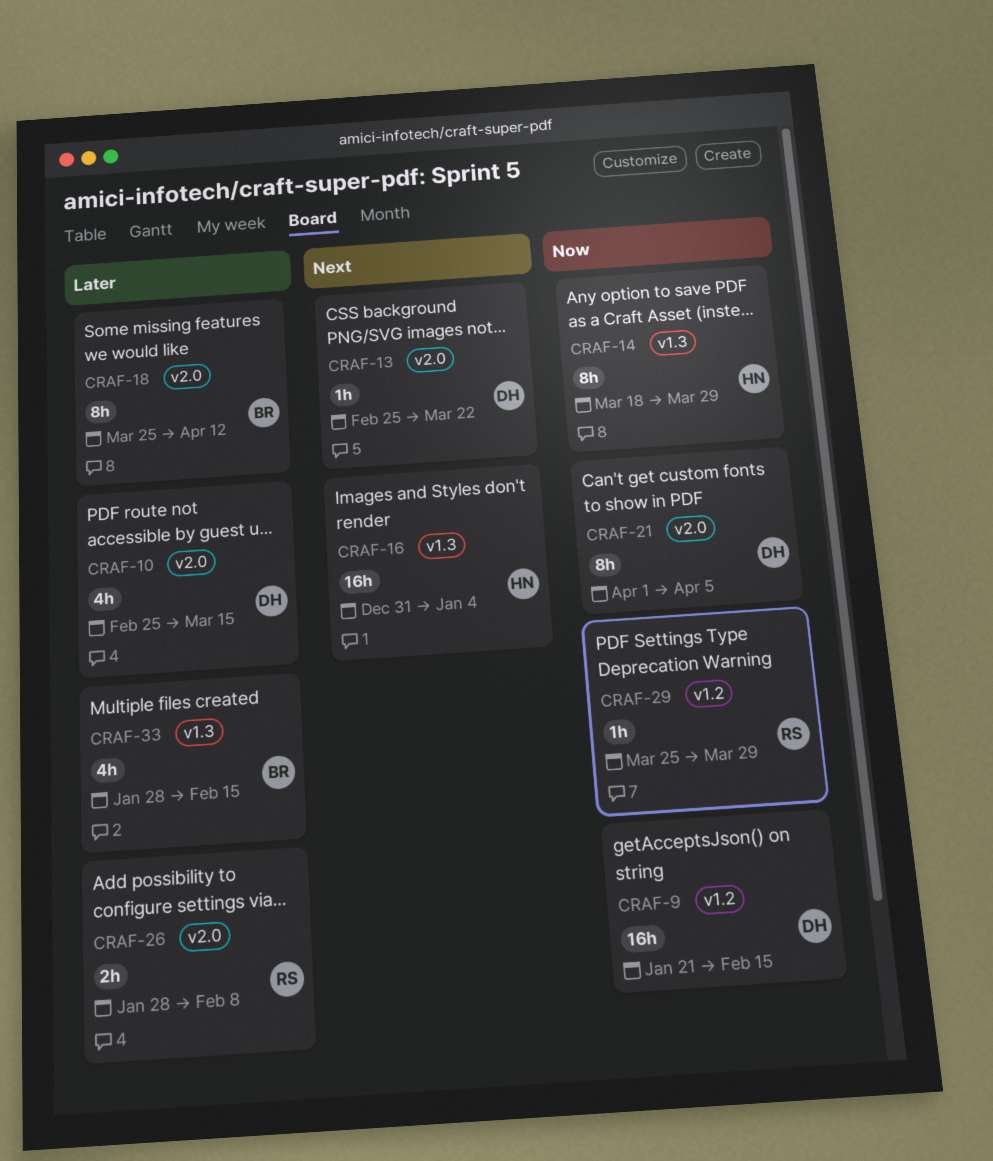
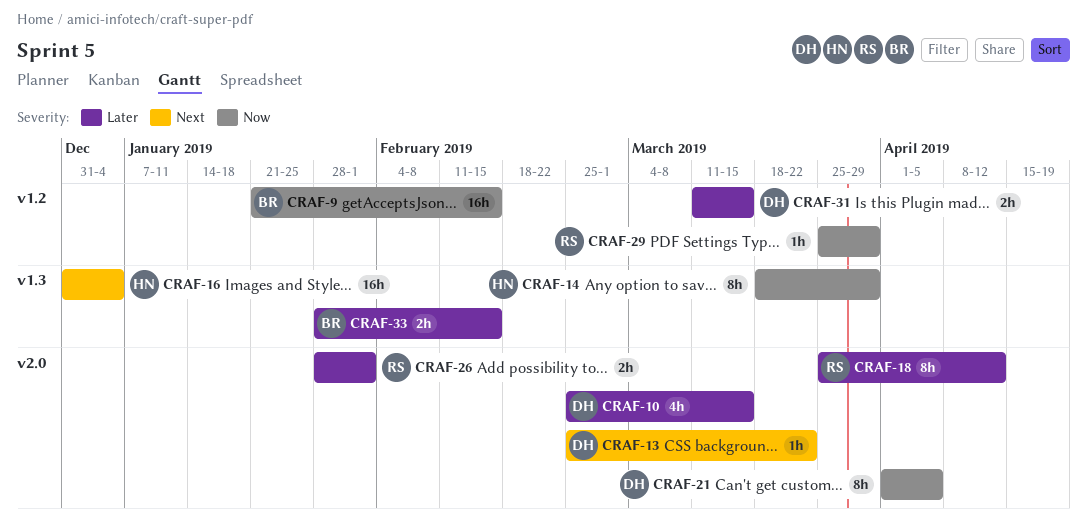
CRAF-9, owner: DH -> BR
CRAF-18, owner: BR -> RS
CRAF-26, due: Feb 8 -> Feb 1
CRAF-31: none -> present
CRAF-33, estimate: 4h -> 2h

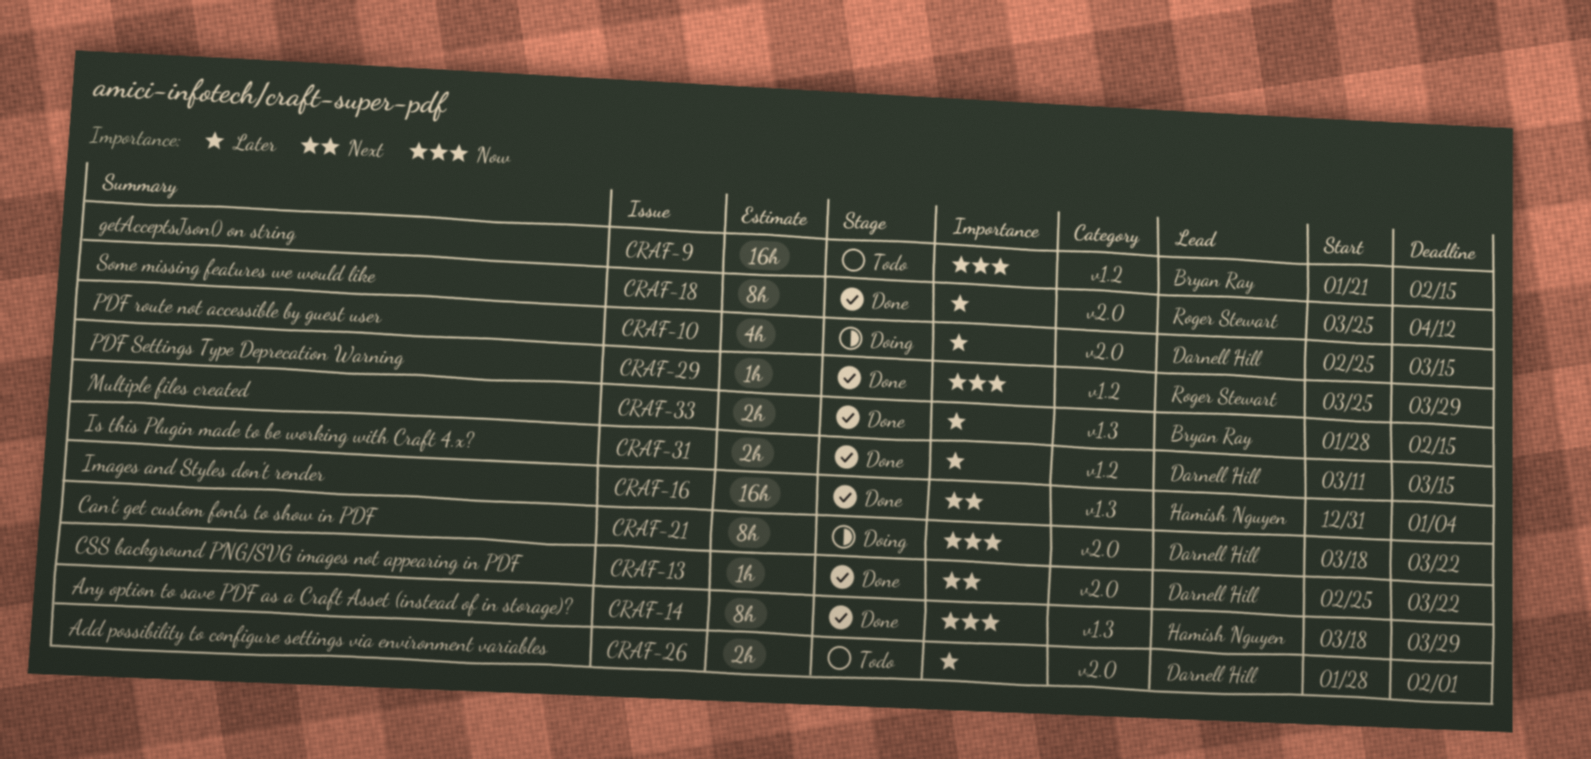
CRAF-21, start: Apr 1 -> Mar 18
CRAF-21, due: Apr 5 -> Mar 22
CRAF-26, owner: Roger Stewart -> Darnell Hill

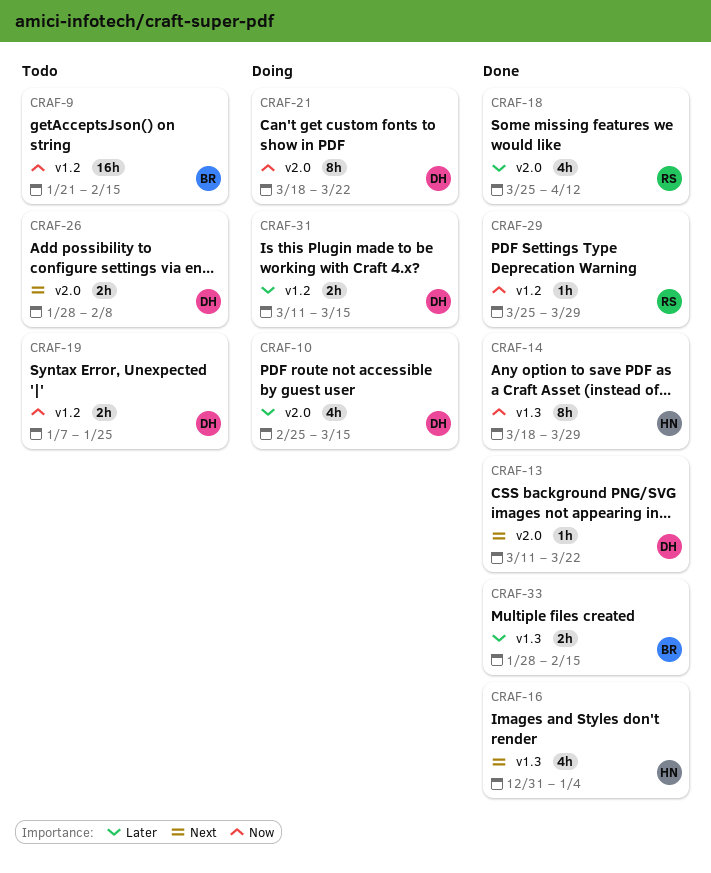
CRAF-13, start: Feb 25 -> Mar 11
CRAF-16, estimate: 16h -> 4h
CRAF-18, estimate: 8h -> 4h
CRAF-19: none -> present
CRAF-26, priority: Later -> Next
CRAF-26, due: Feb 1 -> Feb 8
CRAF-31, status: Done -> Doing

